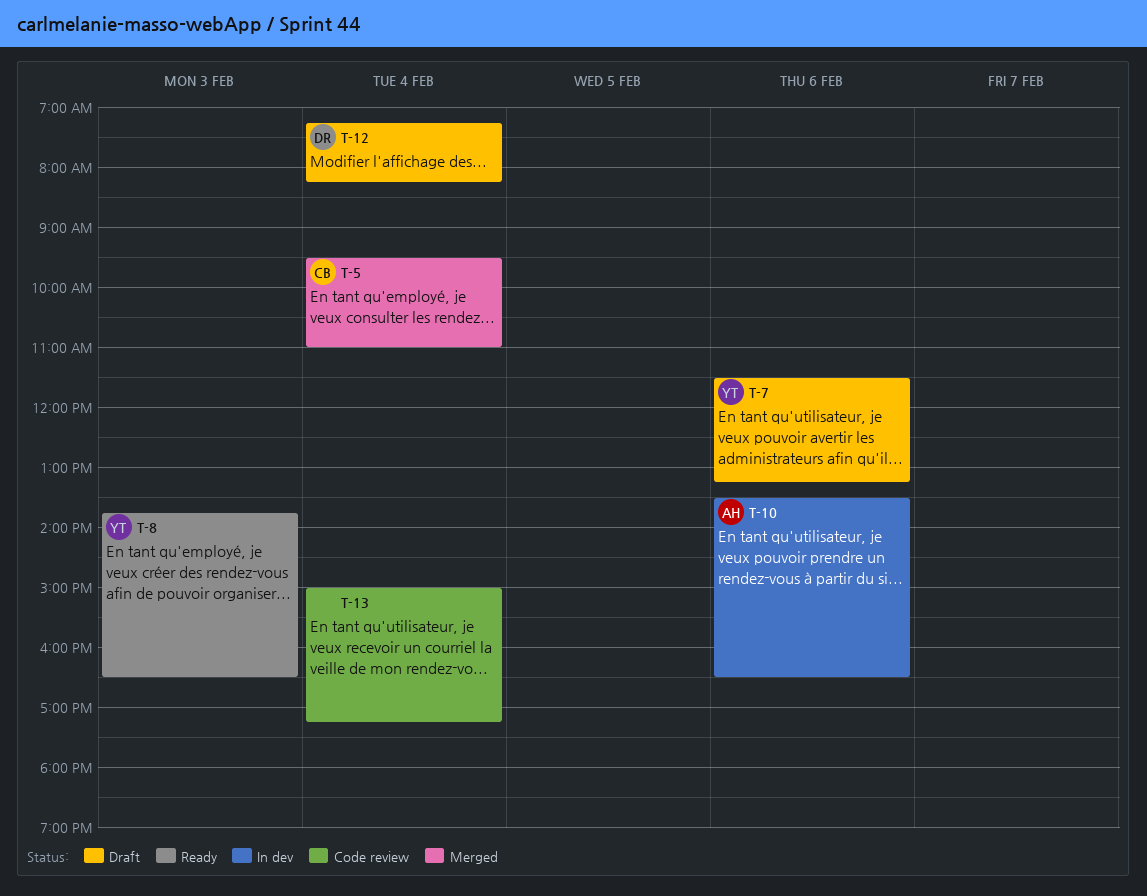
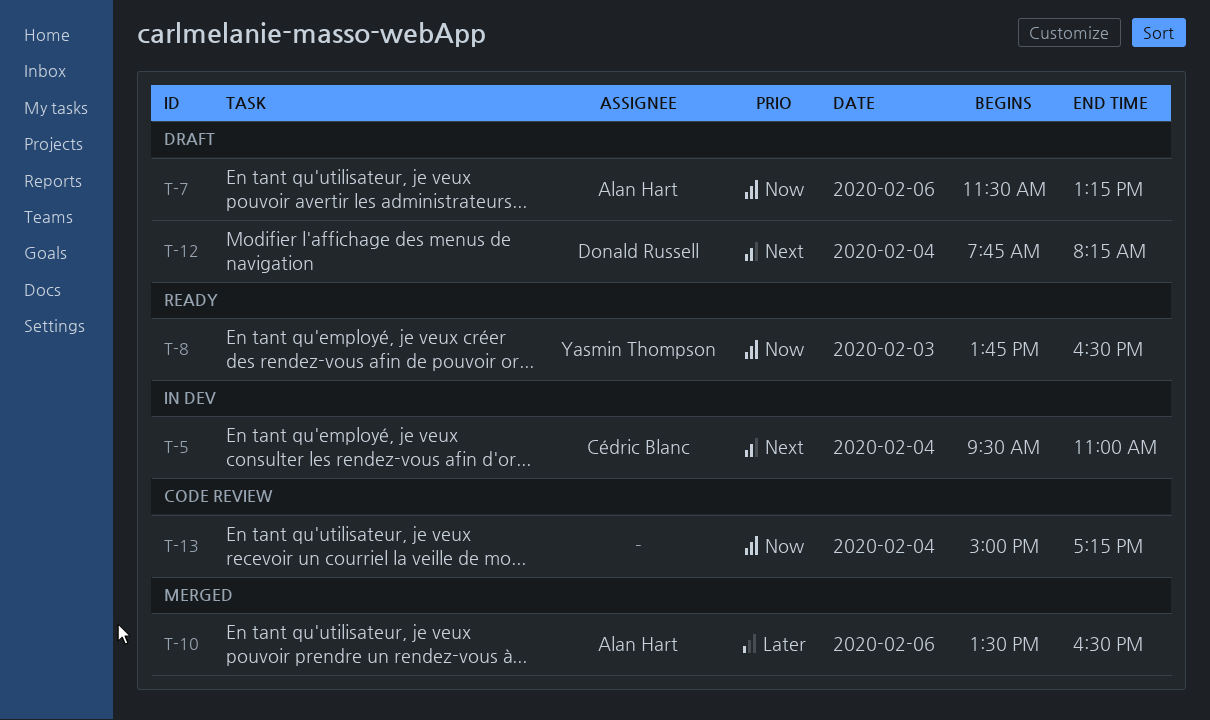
T-5, status: Merged -> In dev
T-7, owner: Yasmin Thompson -> Alan Hart
T-10, status: In dev -> Merged
T-12, begins: 07:15 -> 07:45

